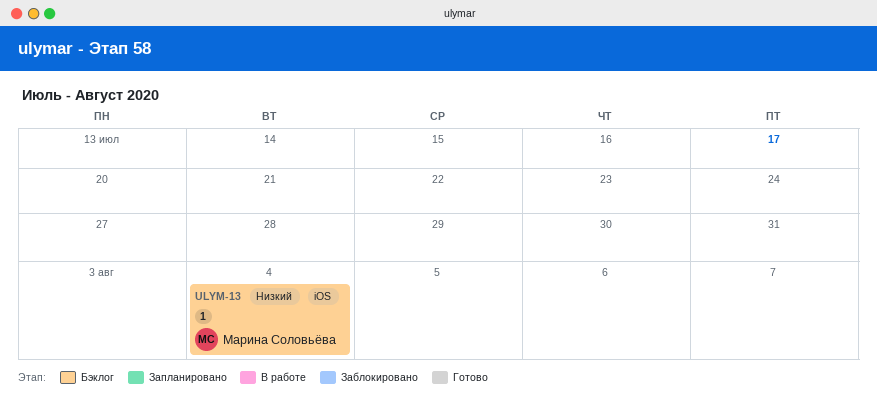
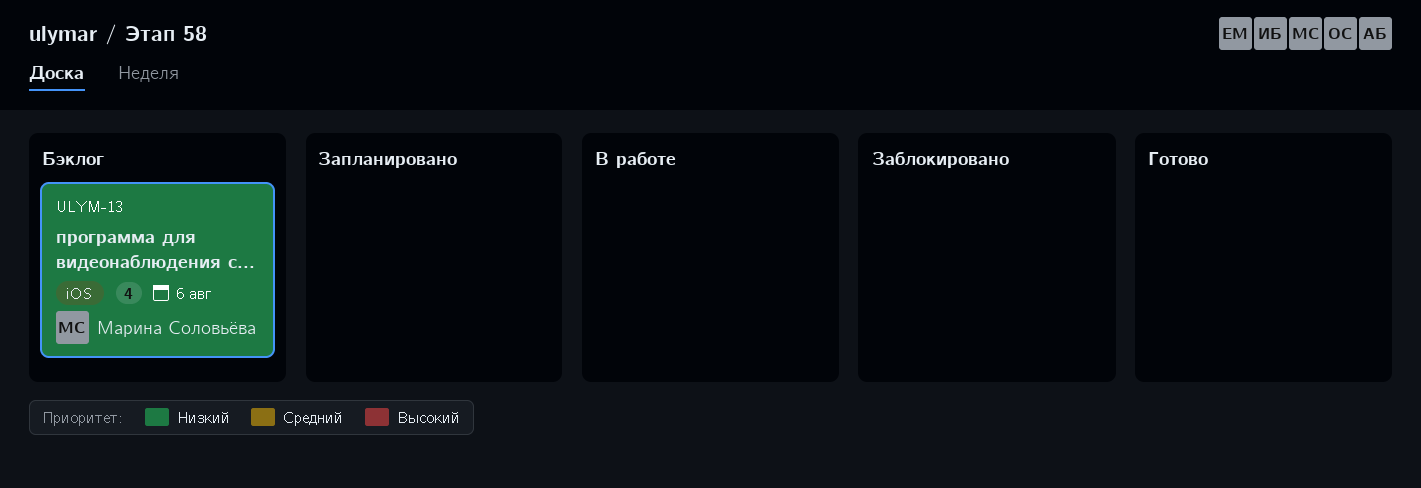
ULYM-13, estimate: 1 -> 4
ULYM-13, due: Aug 4 -> Aug 6

